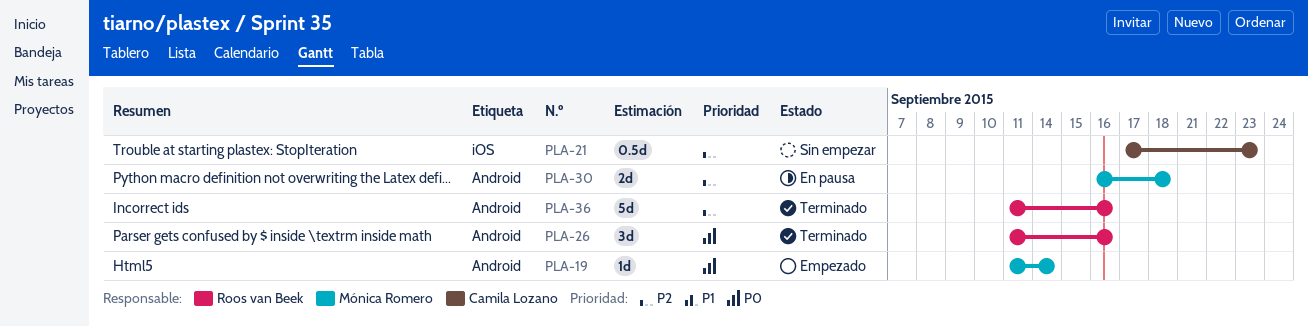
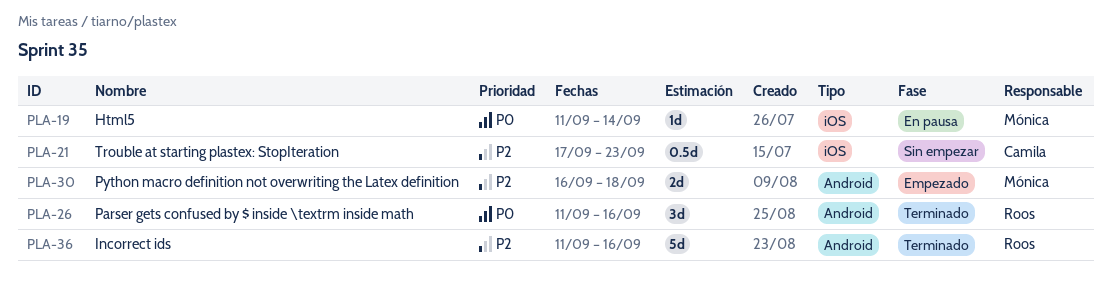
PLA-19, status: Empezado -> En pausa
PLA-19, label: Android -> iOS
PLA-30, status: En pausa -> Empezado

